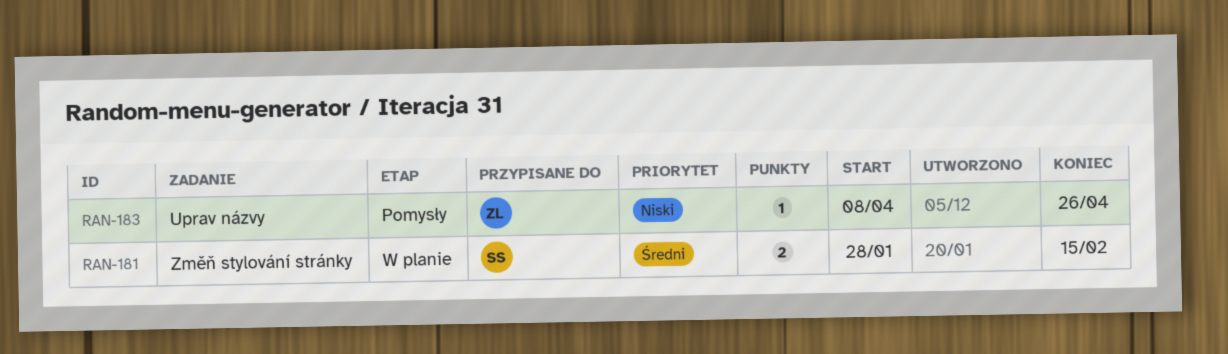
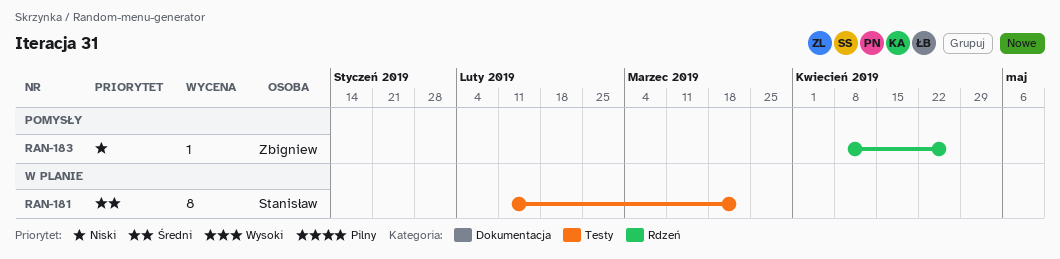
RAN-181, estimate: 2 -> 8
RAN-181, start: Jan 28 -> Feb 11
RAN-181, due: Feb 15 -> Mar 22

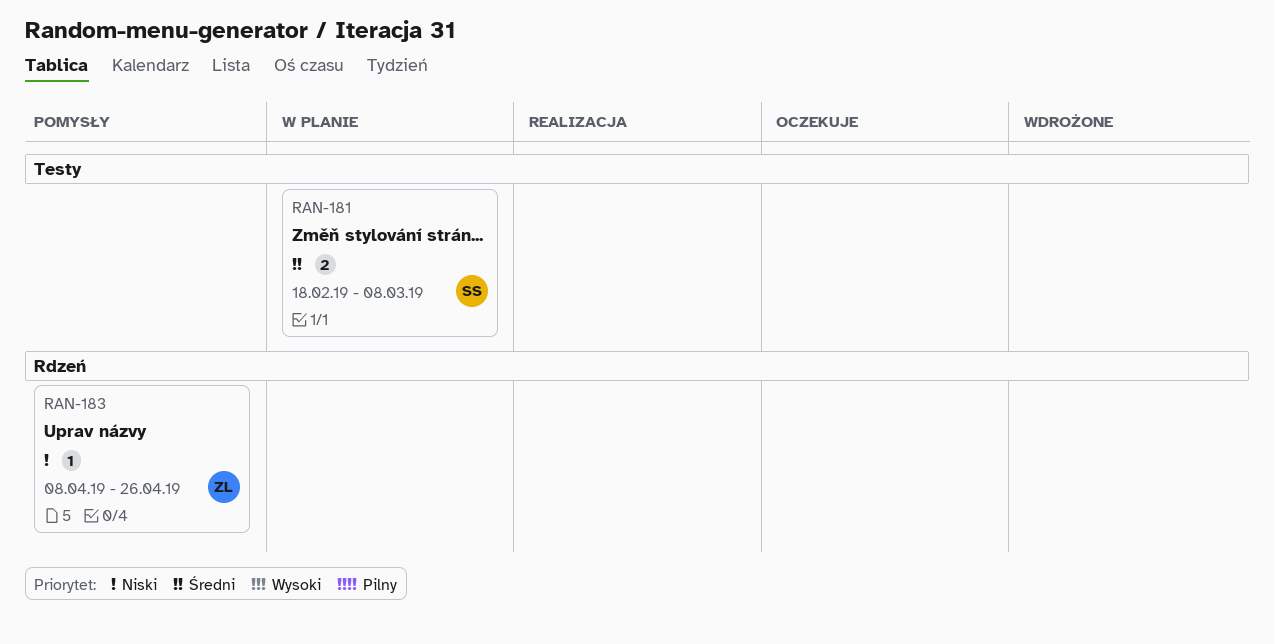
RAN-181, estimate: 8 -> 2
RAN-181, start: Feb 11 -> Feb 18
RAN-181, due: Mar 22 -> Mar 8

